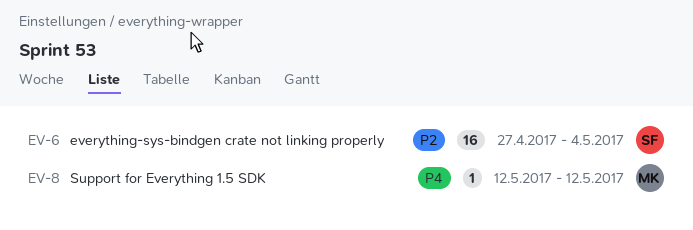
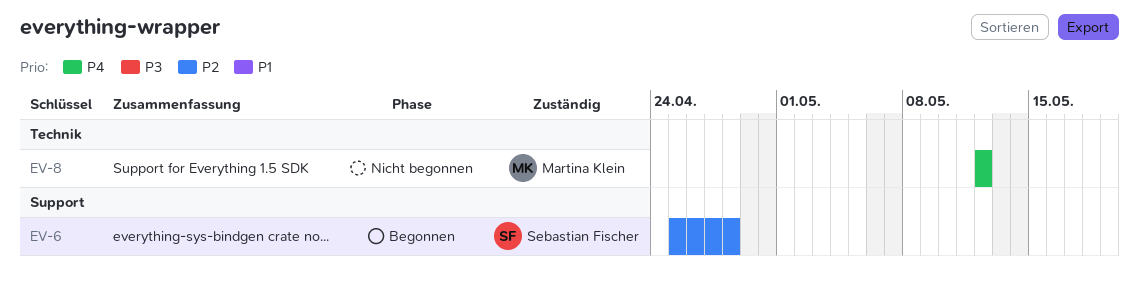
EV-6, start: Apr 27 -> Apr 25
EV-6, due: May 4 -> Apr 28

